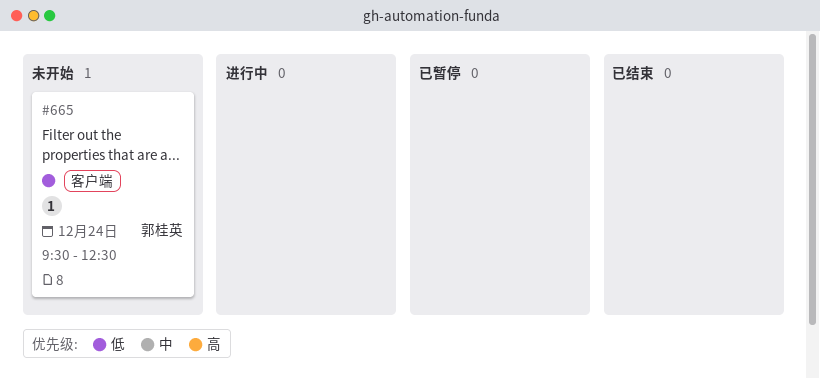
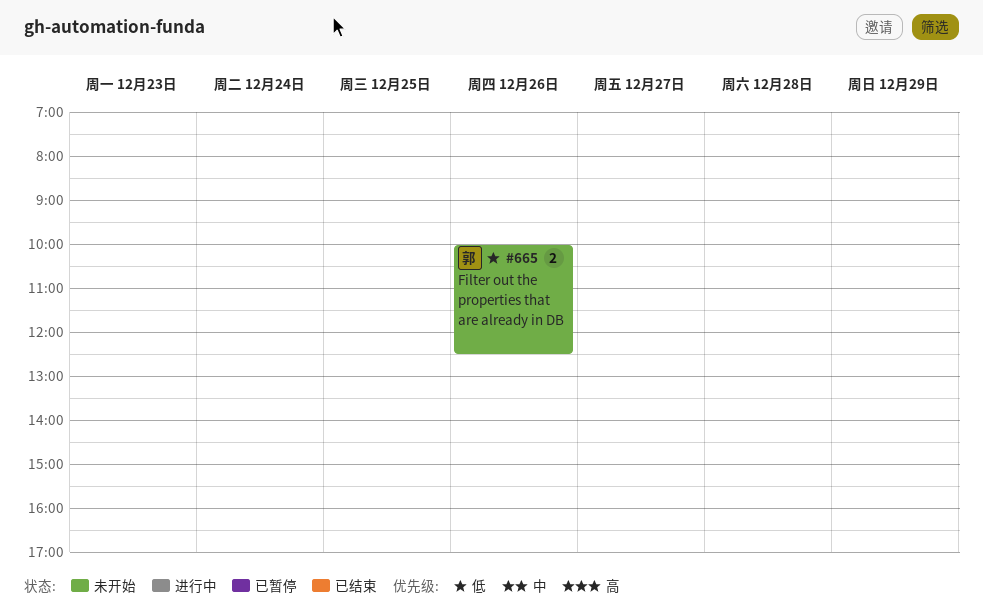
#665, estimate: 1 -> 2
#665, day: Dec 24 -> Dec 26
#665, begins: 09:30 -> 10:00

